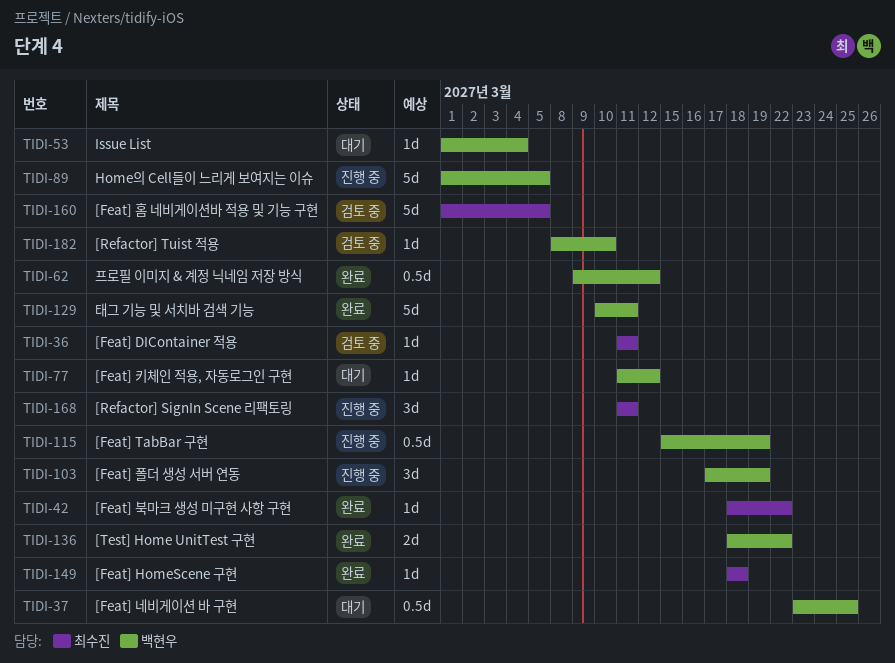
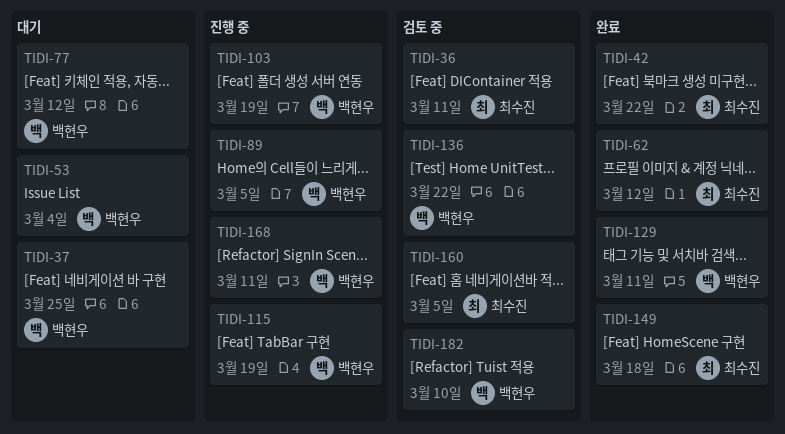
TIDI-62, owner: 백현우 -> 최수진
TIDI-136, status: 완료 -> 검토 중
TIDI-168, owner: 최수진 -> 백현우

